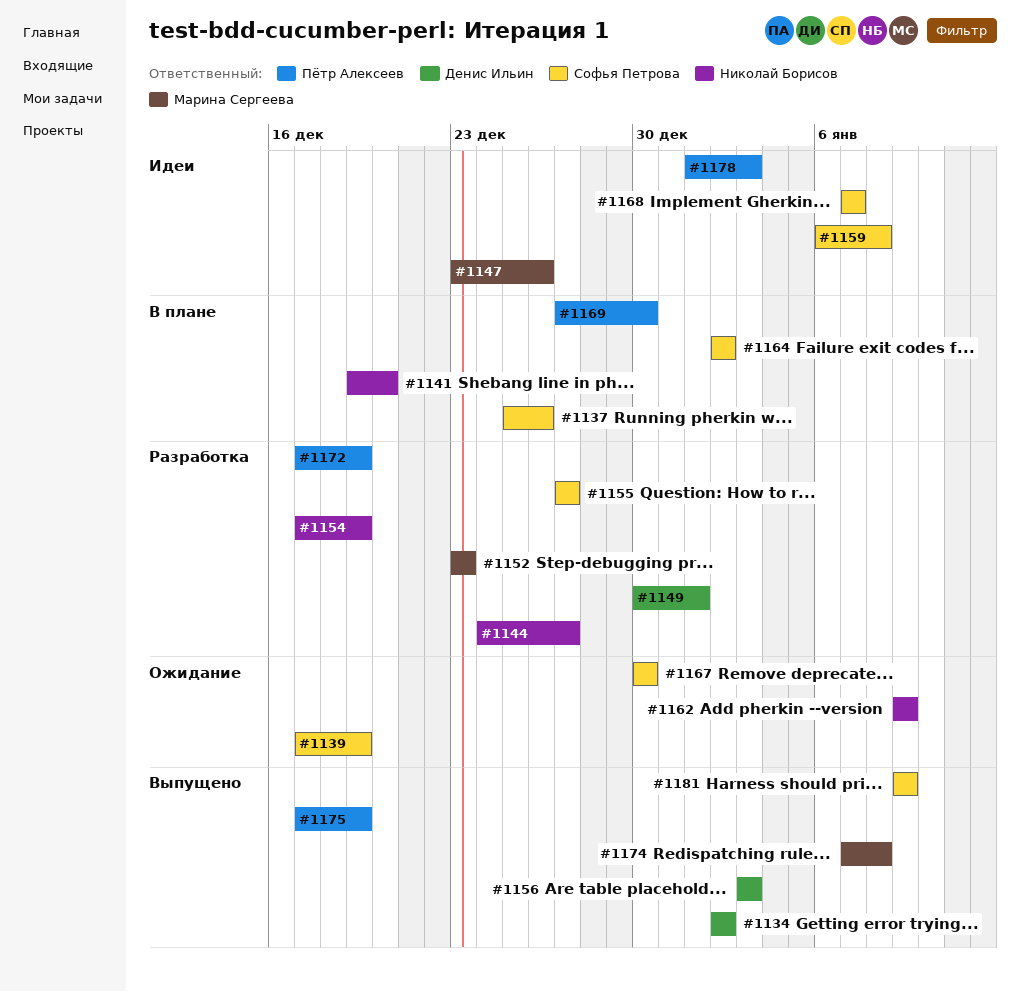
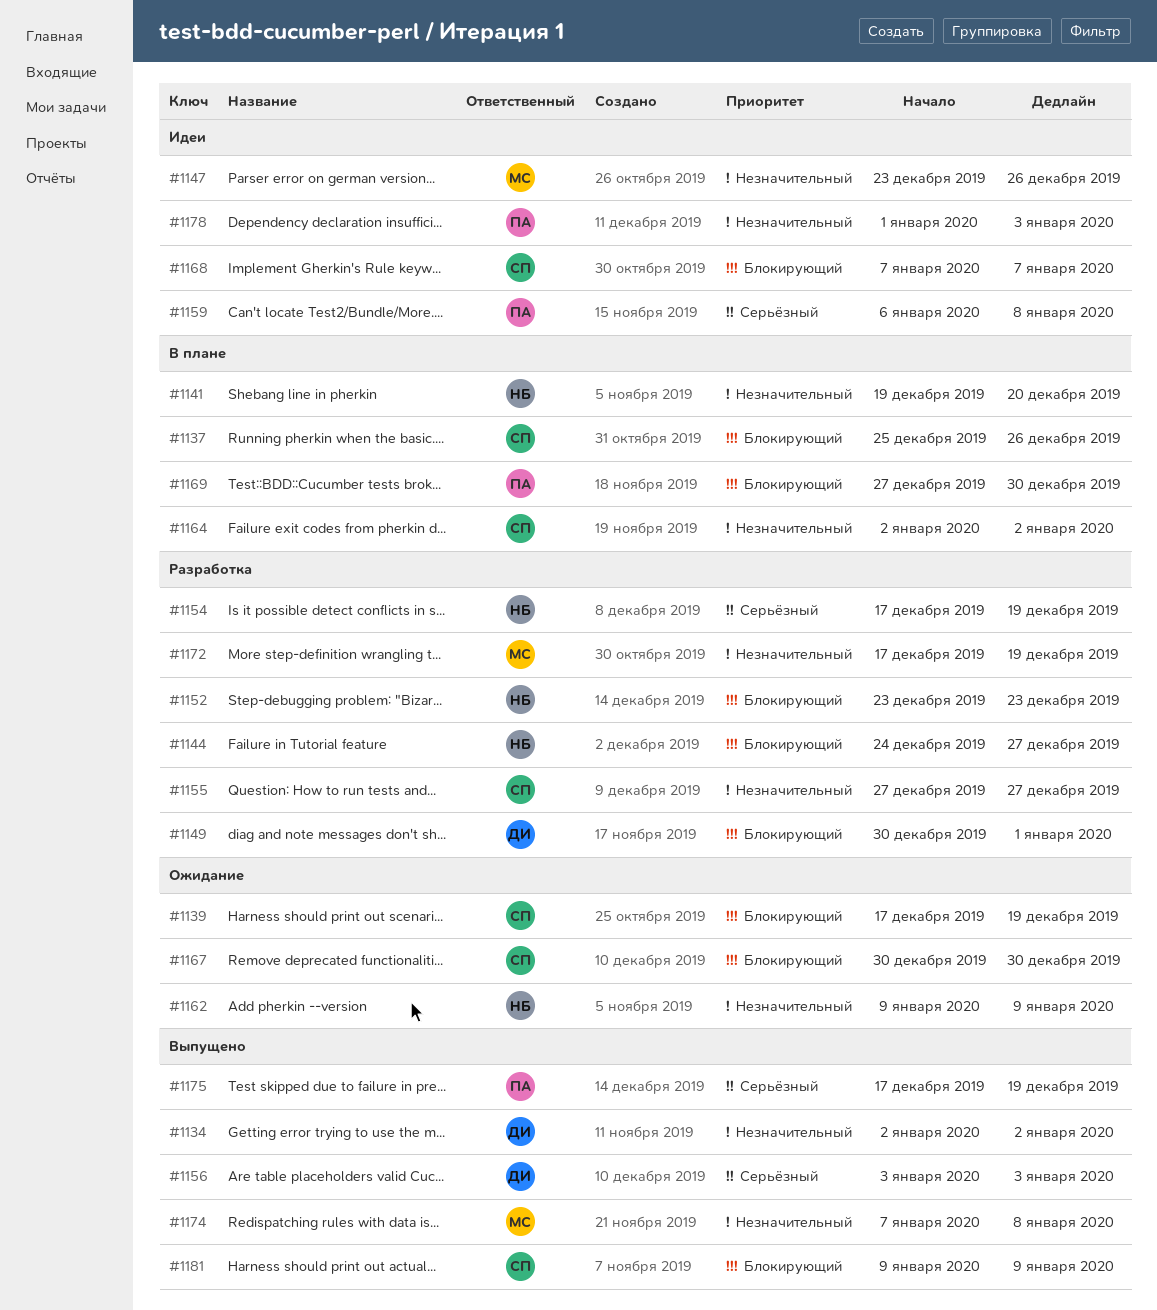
#1152, owner: Марина Сергеева -> Николай Борисов
#1159, owner: Софья Петрова -> Пётр Алексеев
#1172, owner: Пётр Алексеев -> Марина Сергеева

